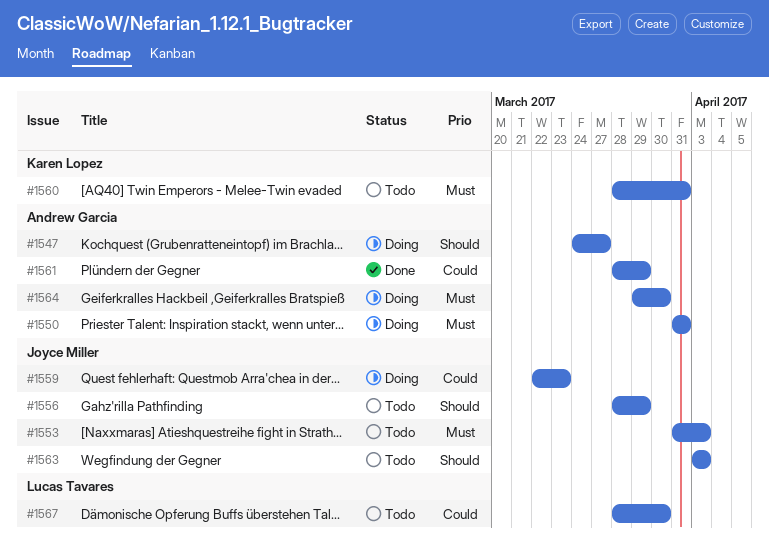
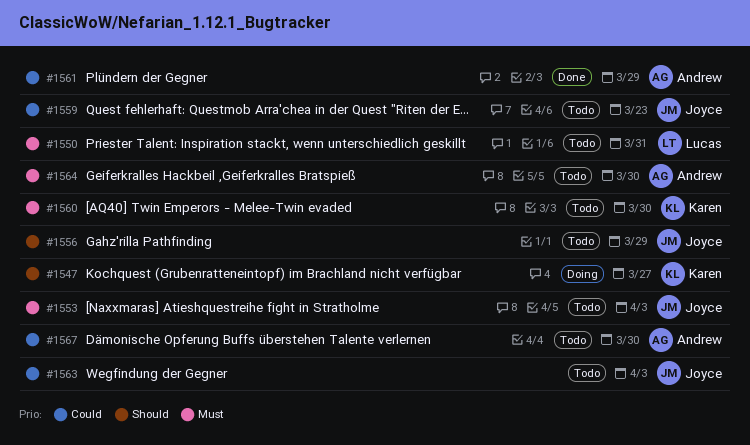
#1547, owner: Andrew Garcia -> Karen Lopez
#1550, status: Doing -> Todo
#1550, owner: Andrew Garcia -> Lucas Tavares
#1559, status: Doing -> Todo
#1560, due: Mar 31 -> Mar 30
#1563, priority: Should -> Could
#1564, status: Doing -> Todo
#1567, owner: Lucas Tavares -> Andrew Garcia

